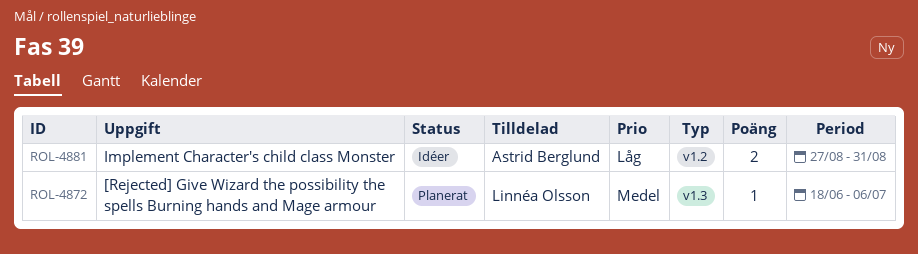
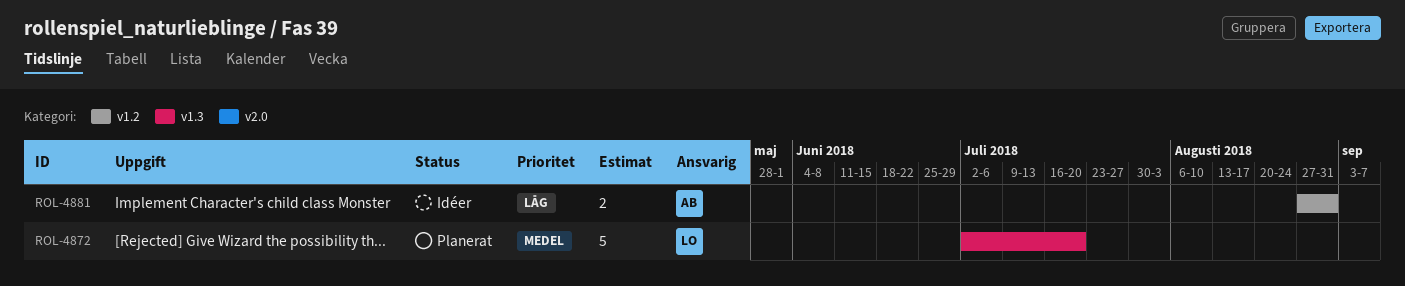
ROL-4872, estimate: 1 -> 5
ROL-4872, start: Jun 18 -> Jul 2
ROL-4872, due: Jul 6 -> Jul 20

